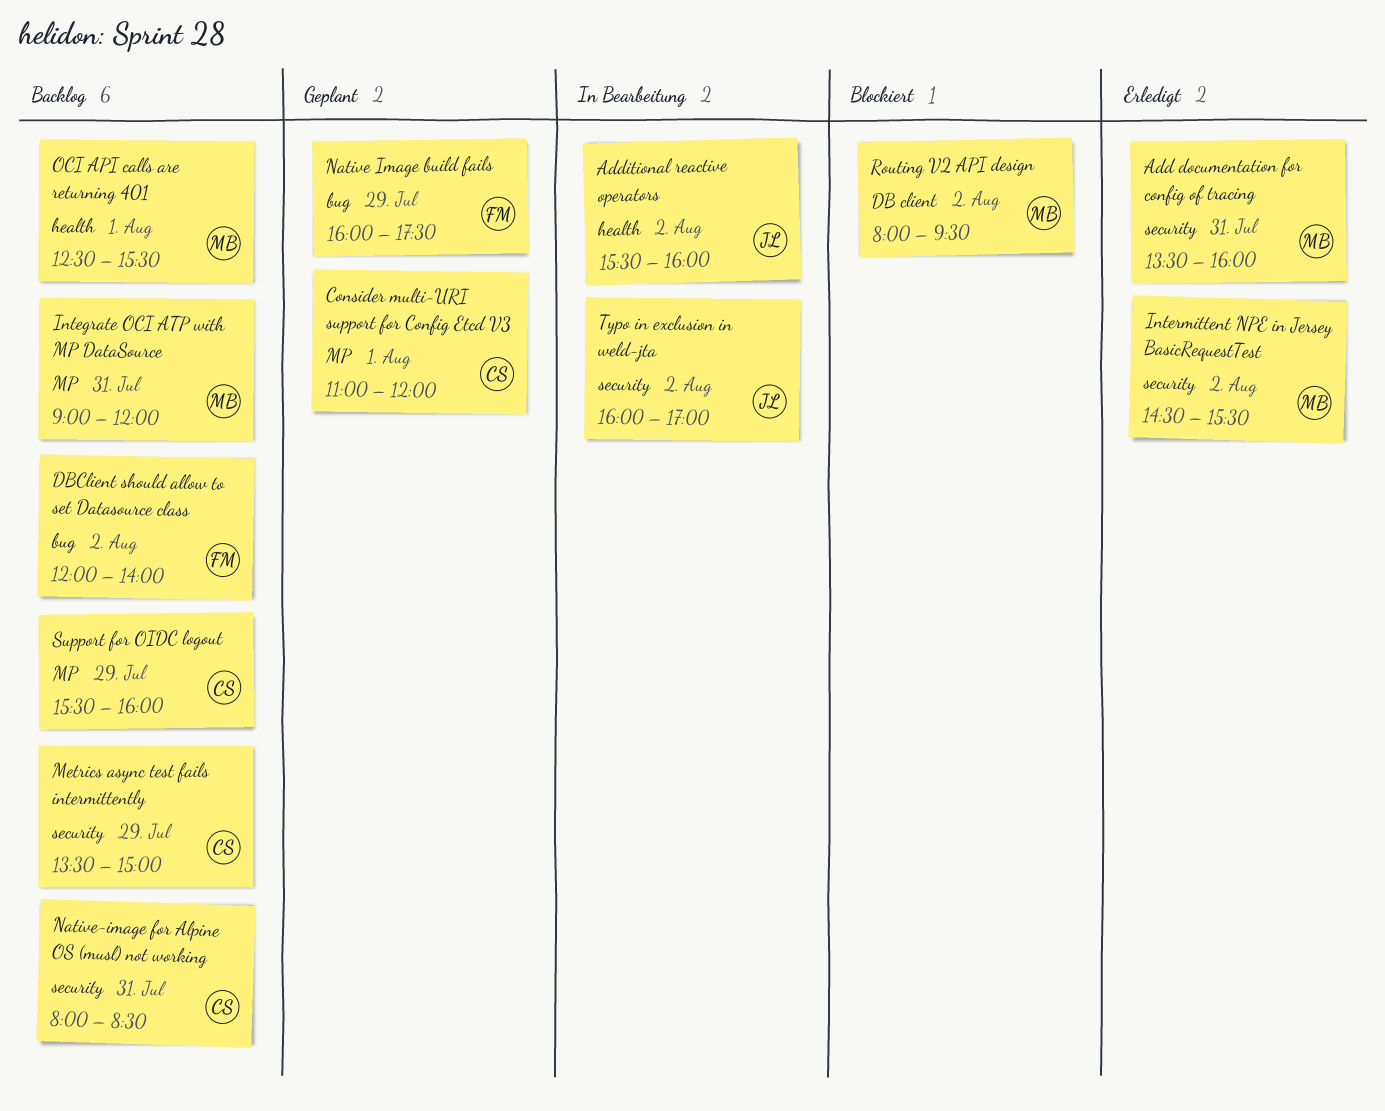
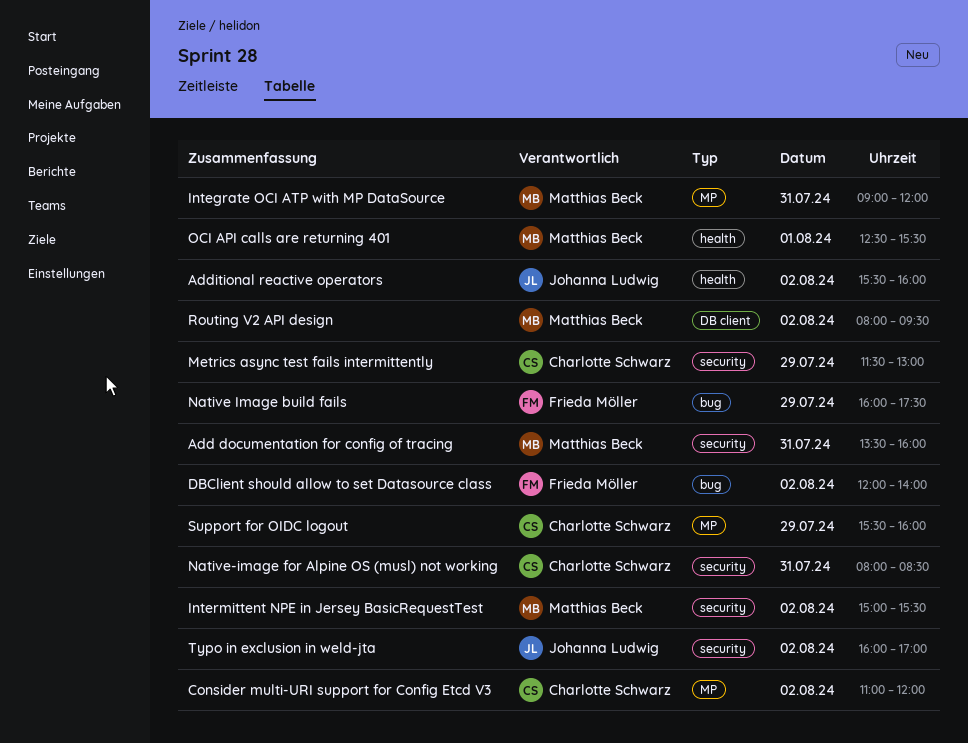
Consider multi-URI support for Config Etcd V3, day: Aug 1 -> Aug 2
Intermittent NPE in Jersey BasicRequestTest, begins: 14:30 -> 15:00
Metrics async test fails intermittently, begins: 13:30 -> 11:30
Metrics async test fails intermittently, ends: 15:00 -> 13:00

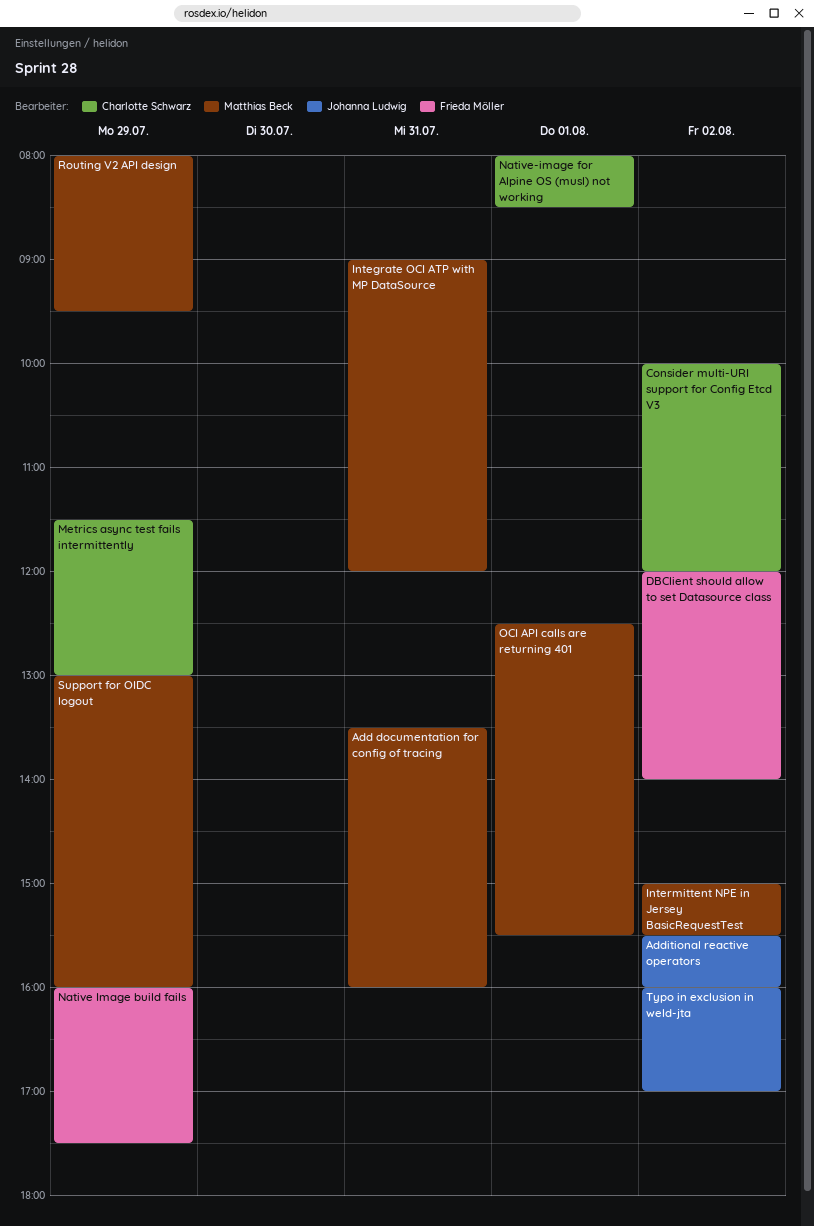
Consider multi-URI support for Config Etcd V3, begins: 11:00 -> 10:00
Native-image for Alpine OS (musl) not working, day: Jul 31 -> Aug 1
Routing V2 API design, day: Aug 2 -> Jul 29
Support for OIDC logout, owner: Charlotte Schwarz -> Matthias Beck
Support for OIDC logout, begins: 15:30 -> 13:00

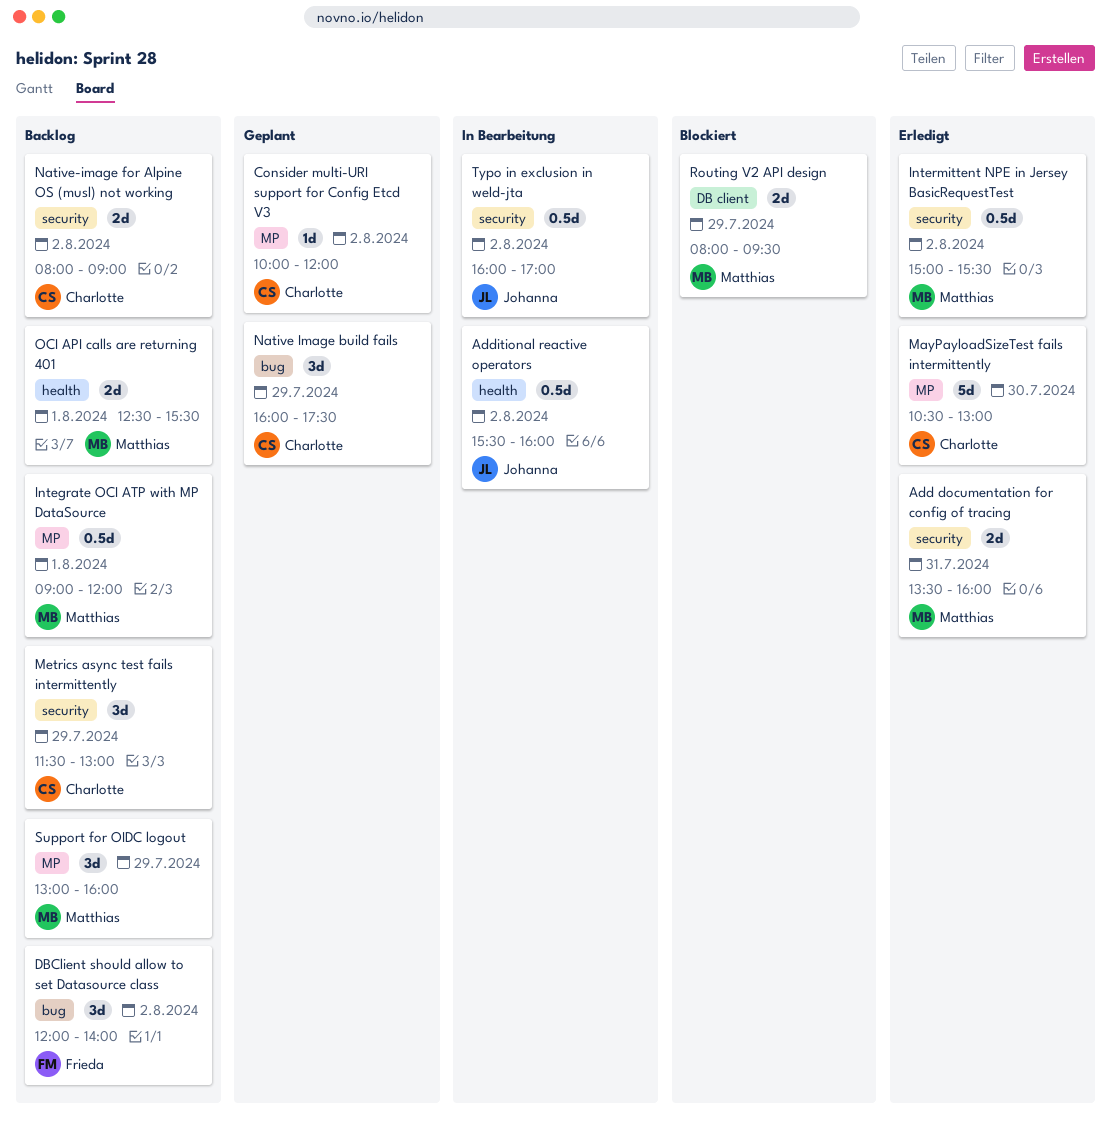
Integrate OCI ATP with MP DataSource, day: Jul 31 -> Aug 1
MayPayloadSizeTest fails intermittently: none -> present
Native Image build fails, owner: Frieda Möller -> Charlotte Schwarz
Native-image for Alpine OS (musl) not working, day: Aug 1 -> Aug 2
Native-image for Alpine OS (musl) not working, ends: 08:30 -> 09:00

